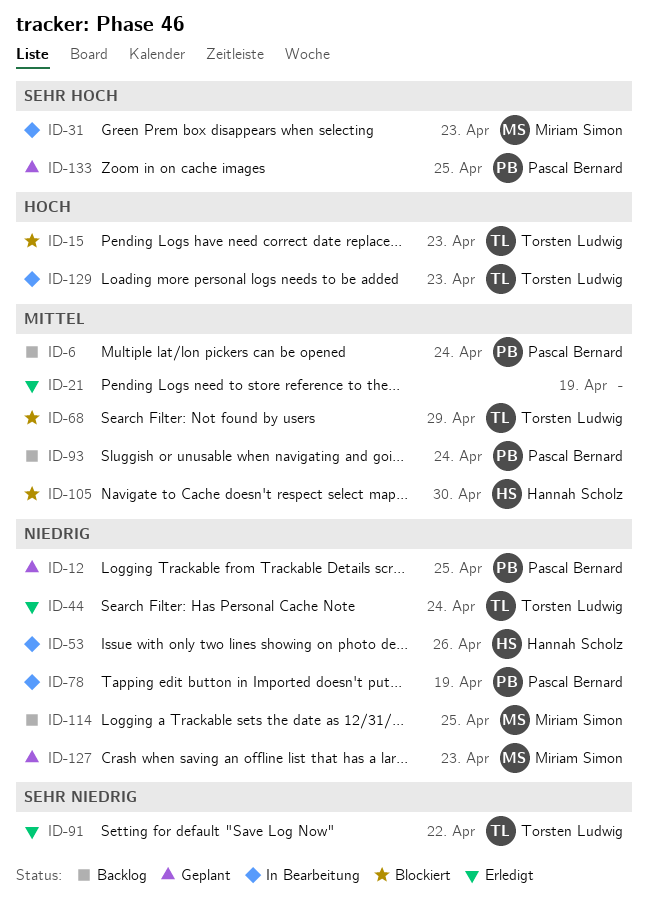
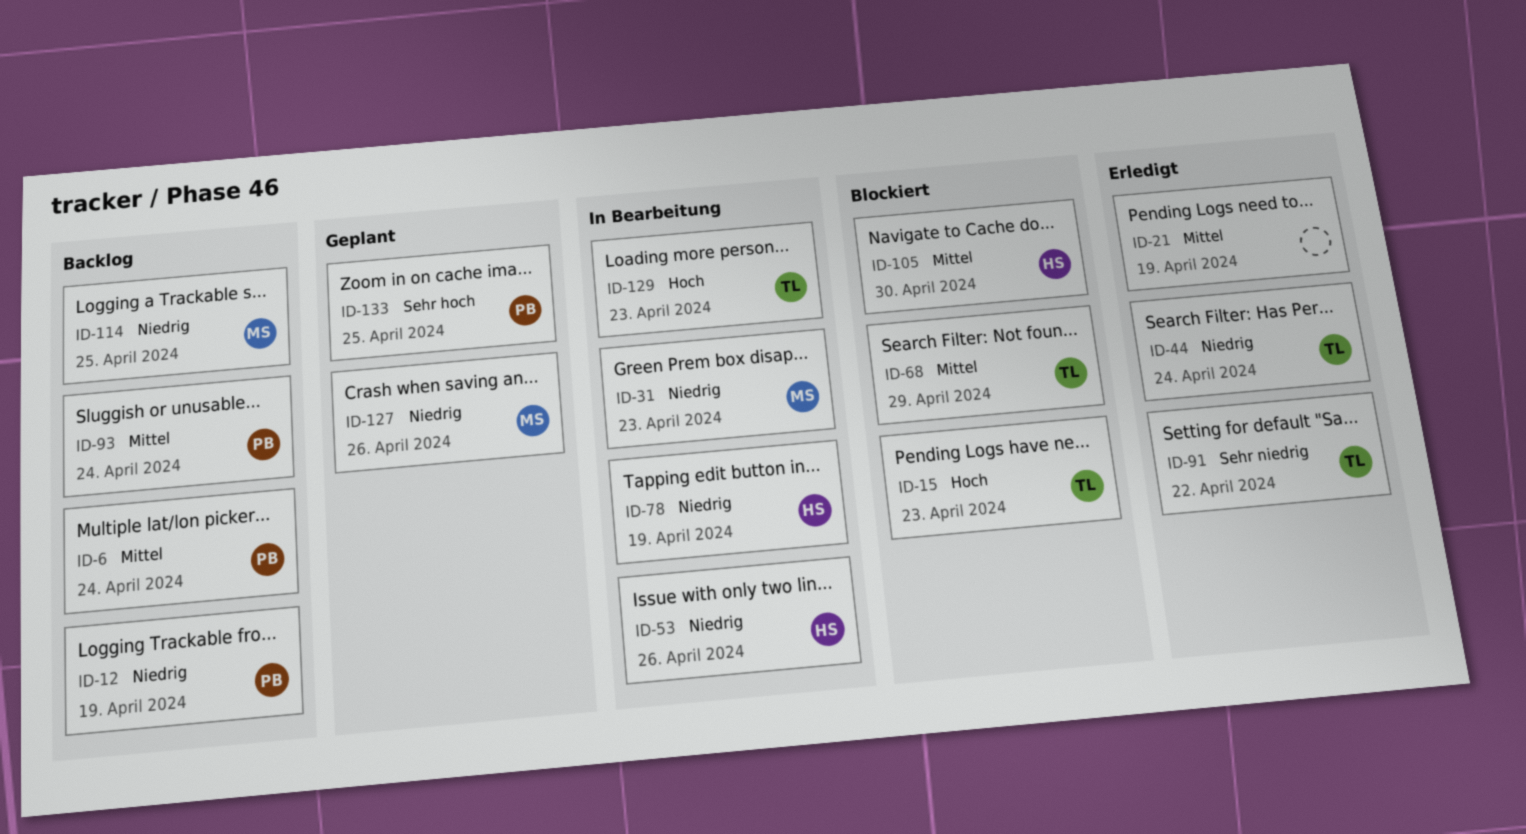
ID-12, status: Geplant -> Backlog
ID-12, due: Apr 25 -> Apr 19
ID-31, priority: Sehr hoch -> Niedrig
ID-78, owner: Pascal Bernard -> Hannah Scholz
ID-127, due: Apr 23 -> Apr 26

